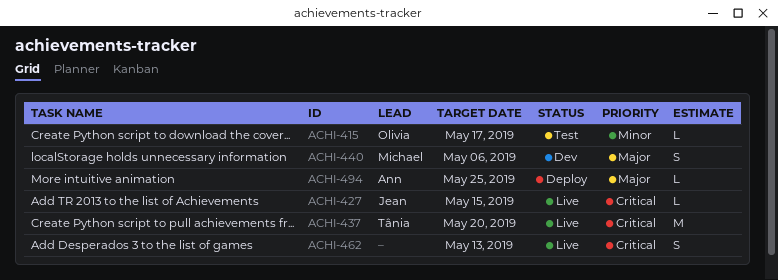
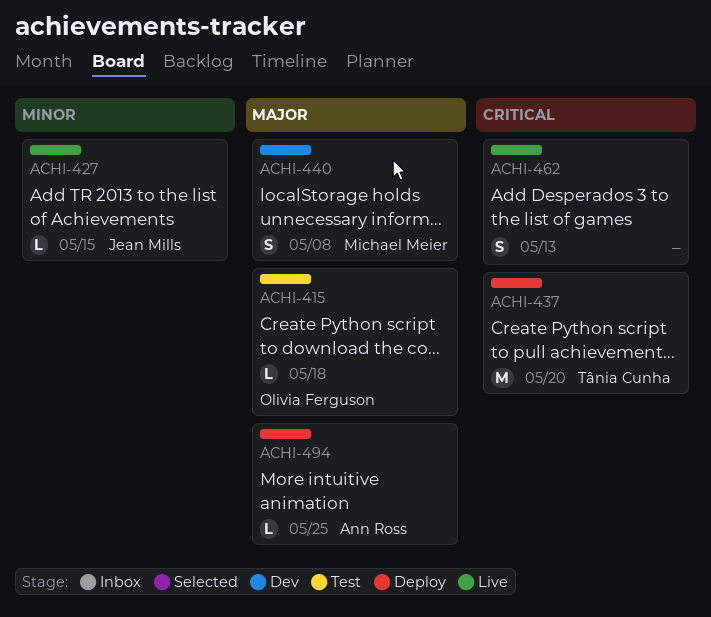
ACHI-415, priority: Minor -> Major
ACHI-415, due: May 17 -> May 18
ACHI-427, priority: Critical -> Minor
ACHI-437, status: Live -> Deploy
ACHI-440, due: May 6 -> May 8

